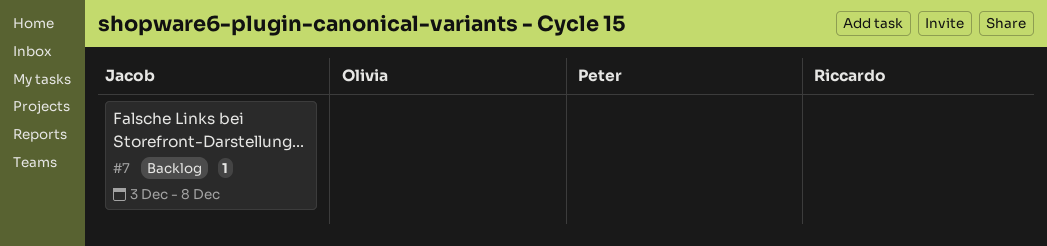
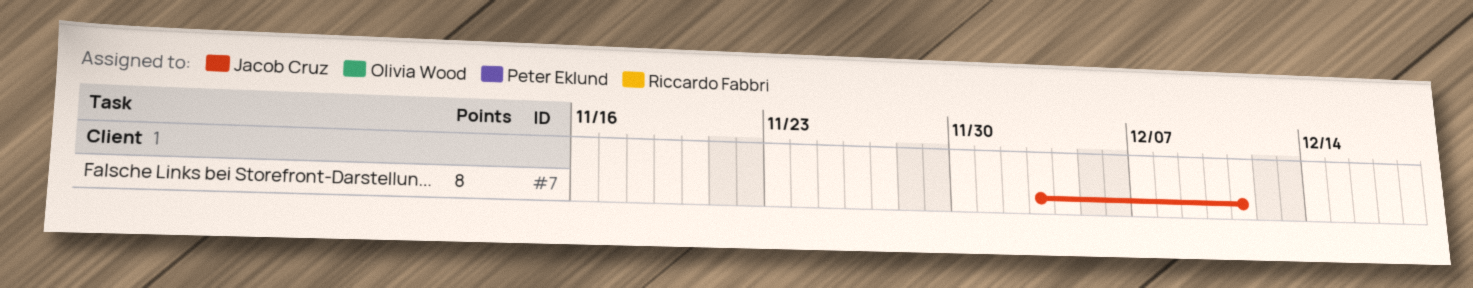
#7, estimate: 1 -> 8
#7, due: Dec 8 -> Dec 11

